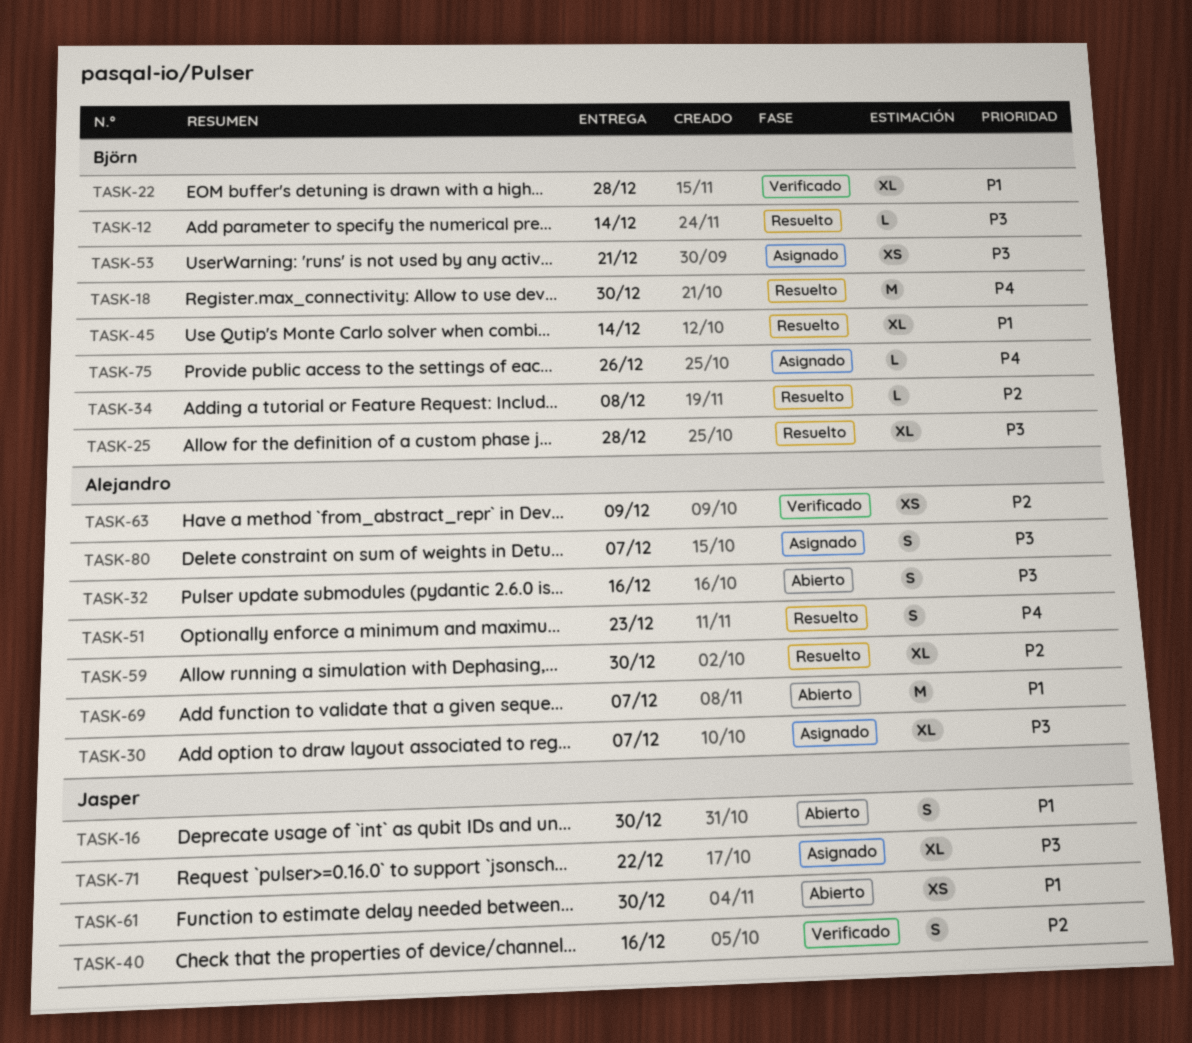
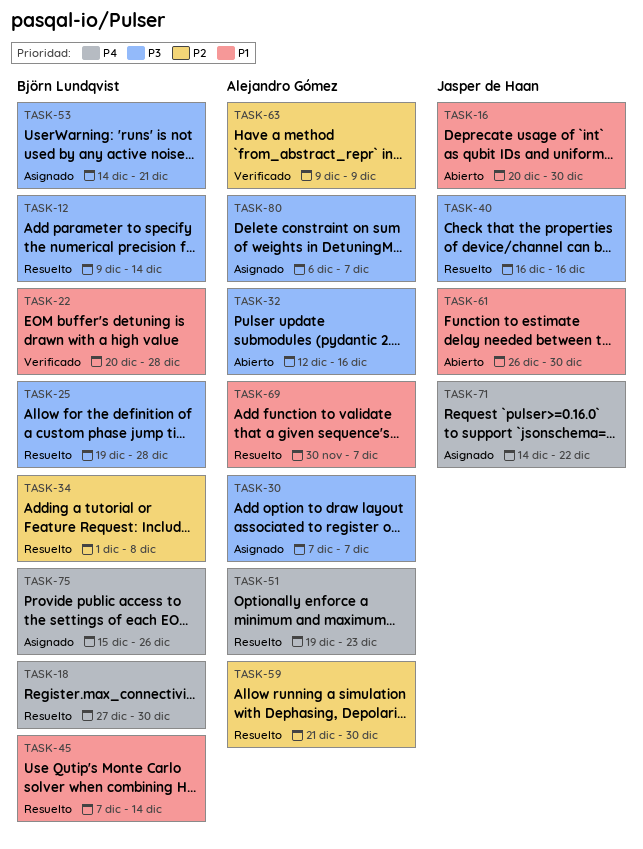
TASK-40, status: Verificado -> Resuelto
TASK-40, priority: P2 -> P3
TASK-69, status: Abierto -> Resuelto
TASK-71, priority: P3 -> P4

